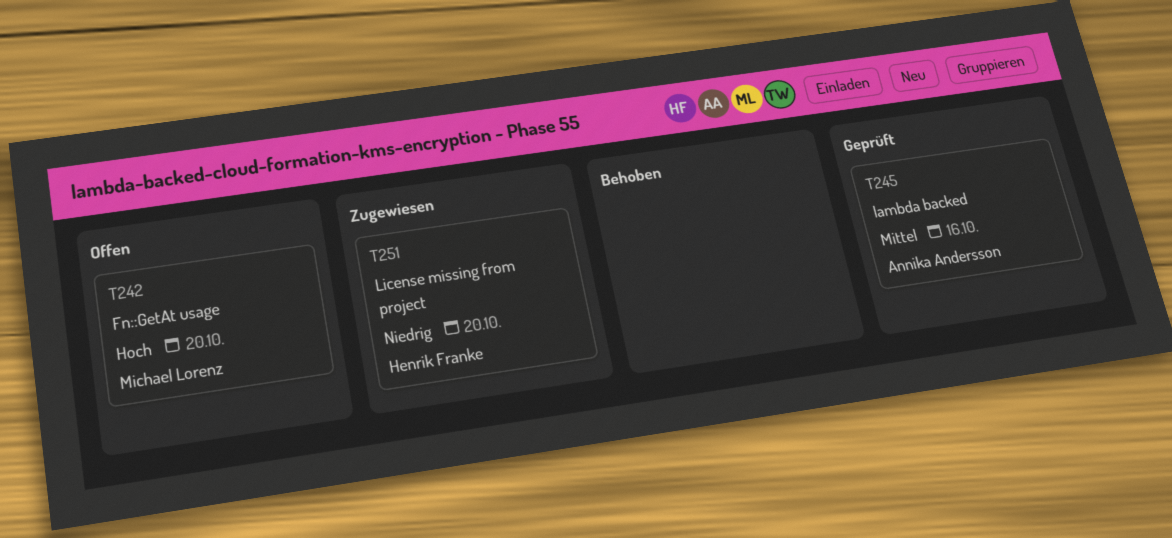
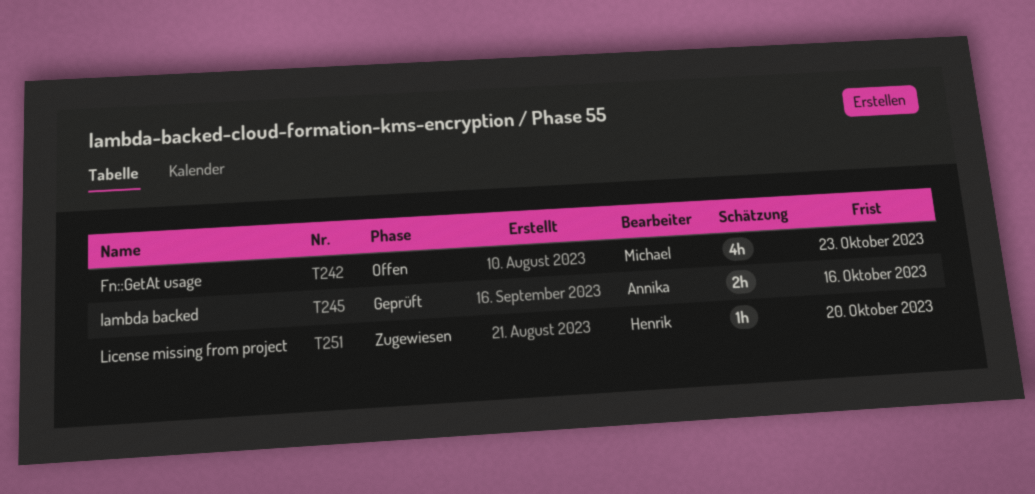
T242, due: Oct 20 -> Oct 23

